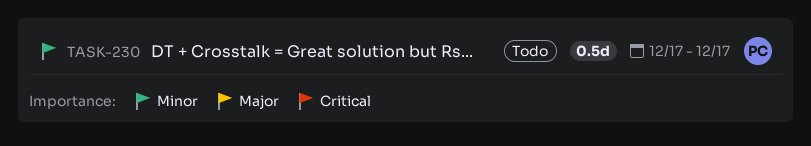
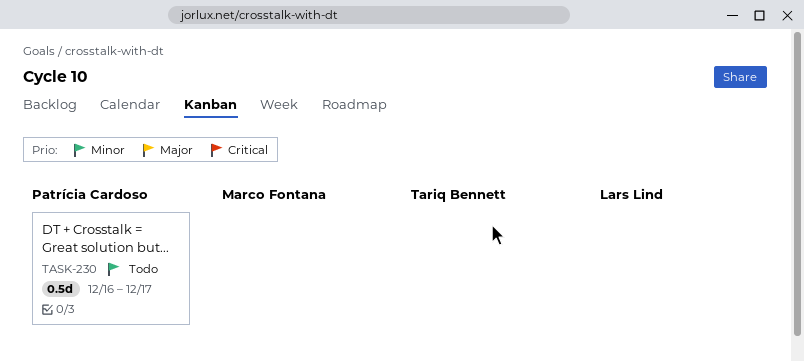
TASK-230, start: Dec 17 -> Dec 16

